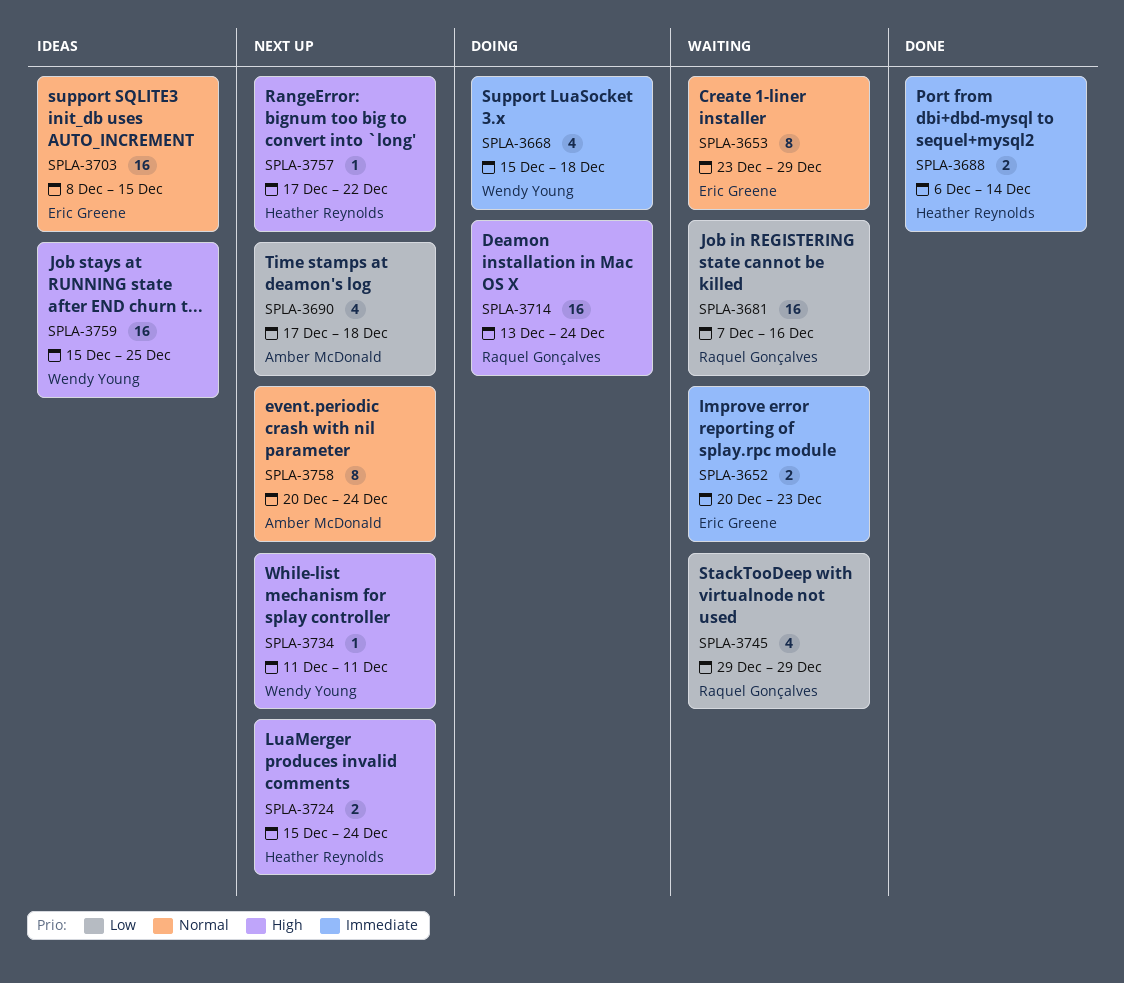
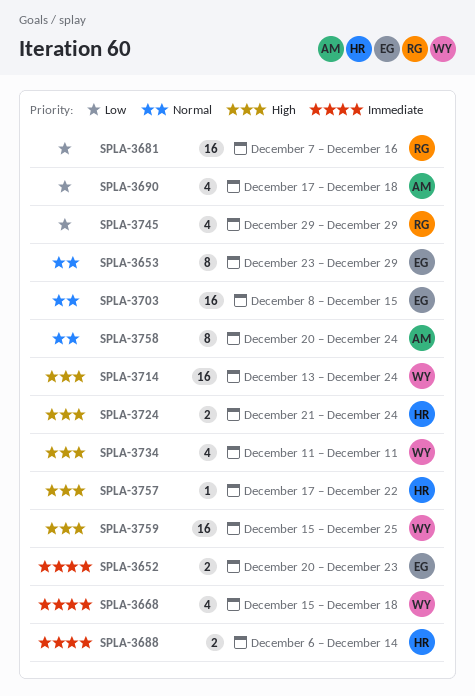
SPLA-3714, owner: Raquel Gonçalves -> Wendy Young
SPLA-3724, start: Dec 15 -> Dec 21
SPLA-3734, estimate: 1 -> 4

